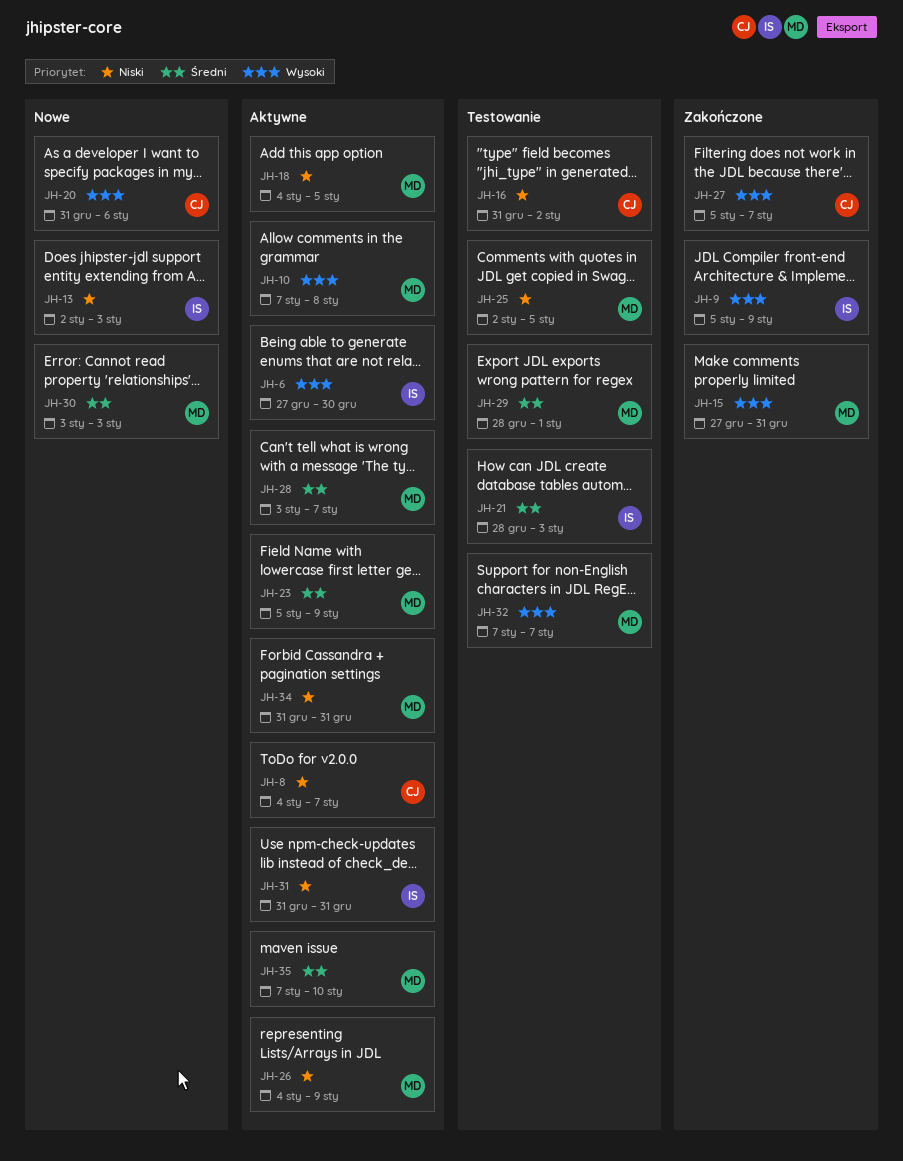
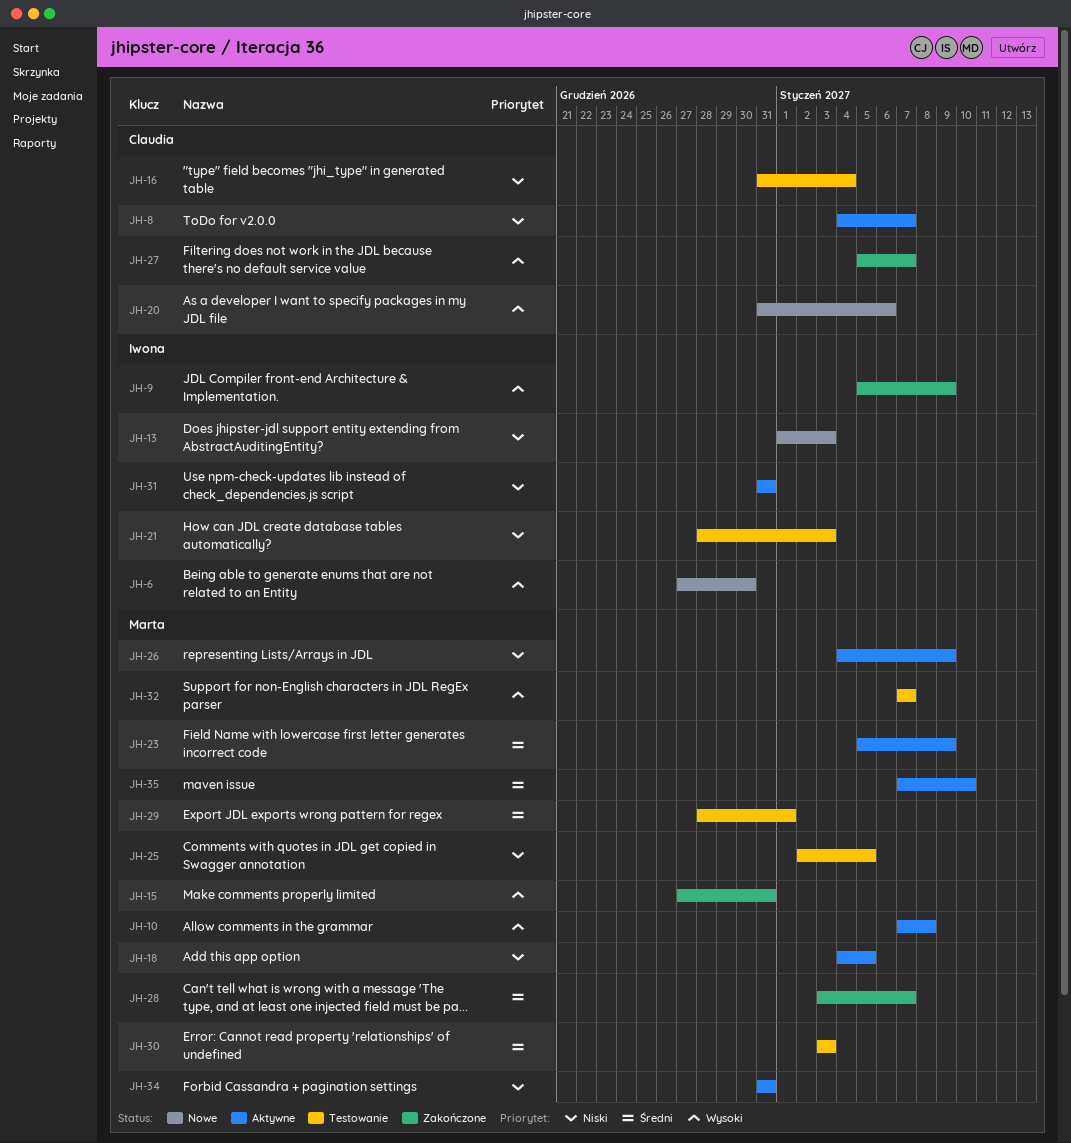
JH-6, status: Aktywne -> Nowe
JH-13, start: Jan 2 -> Jan 1
JH-16, due: Jan 2 -> Jan 4
JH-21, priority: Średni -> Niski
JH-28, status: Aktywne -> Zakończone
JH-30, status: Nowe -> Testowanie

